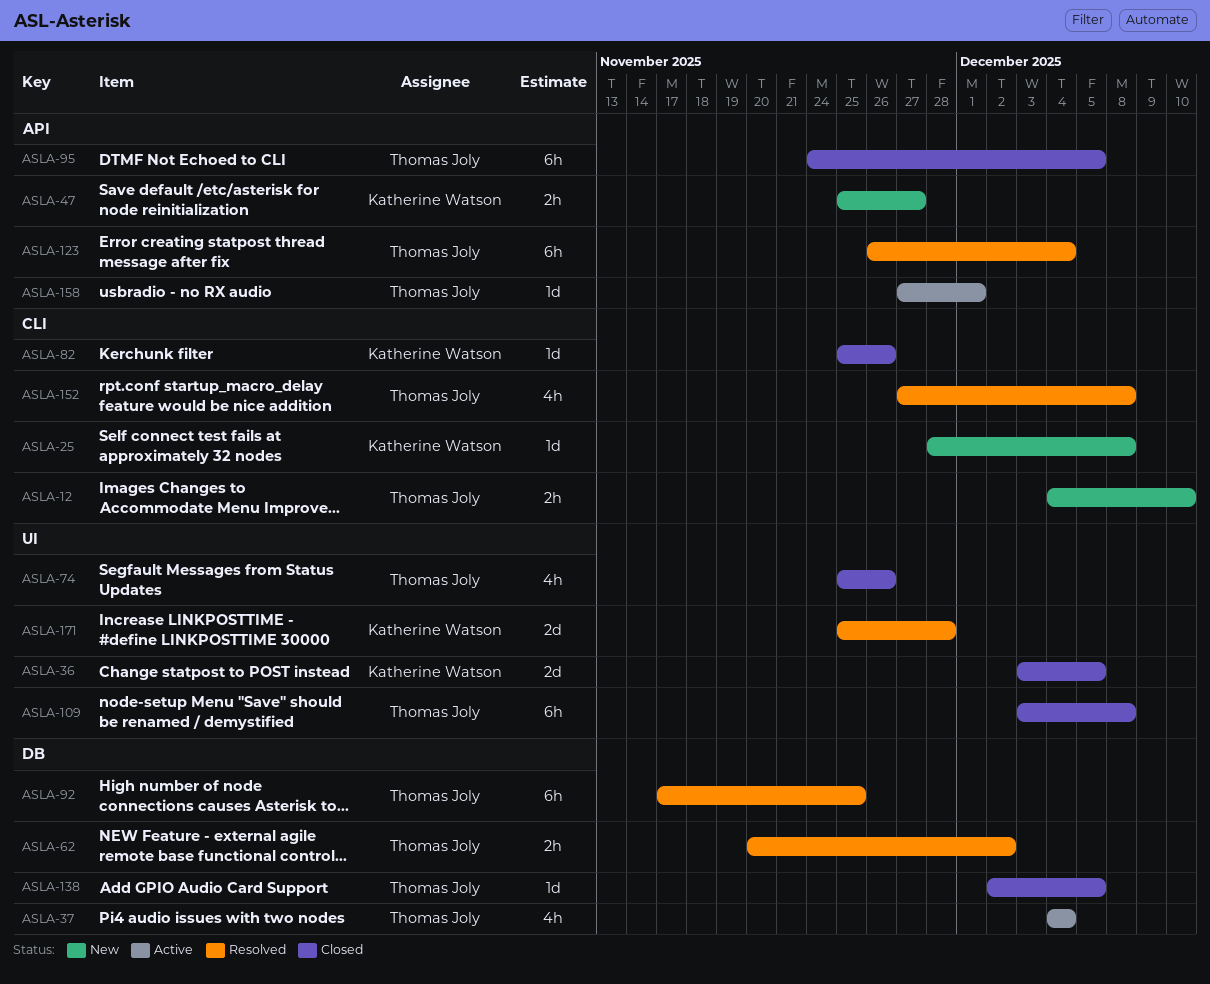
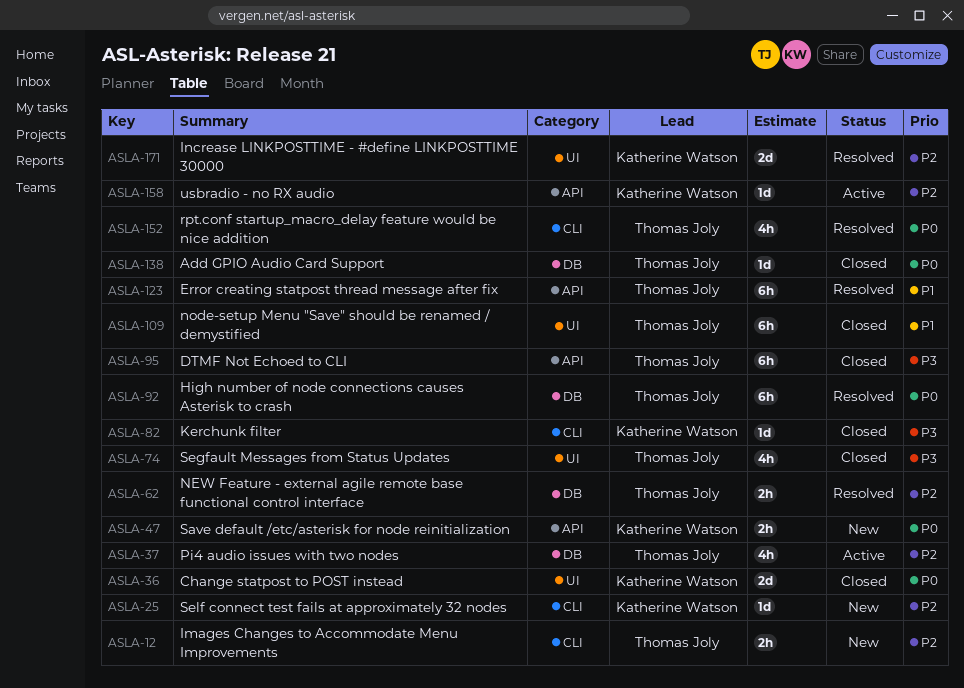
ASLA-158, owner: Thomas Joly -> Katherine Watson

